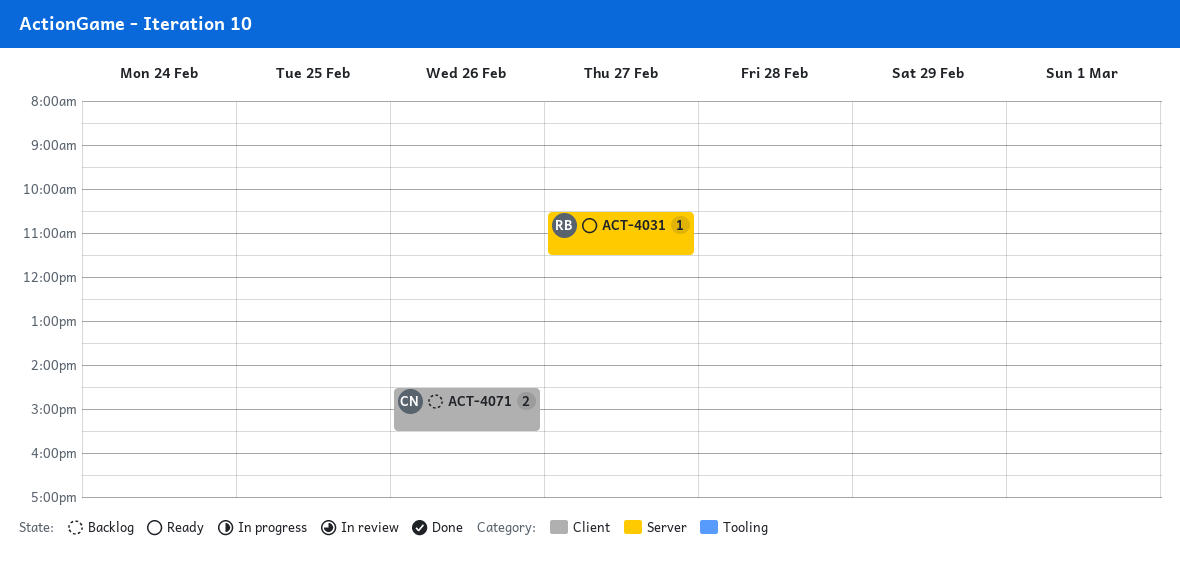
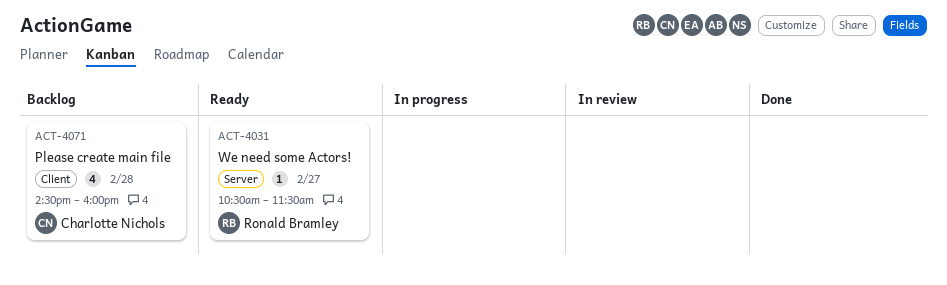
ACT-4071, estimate: 2 -> 4
ACT-4071, day: Feb 26 -> Feb 28
ACT-4071, ends: 15:30 -> 16:00

